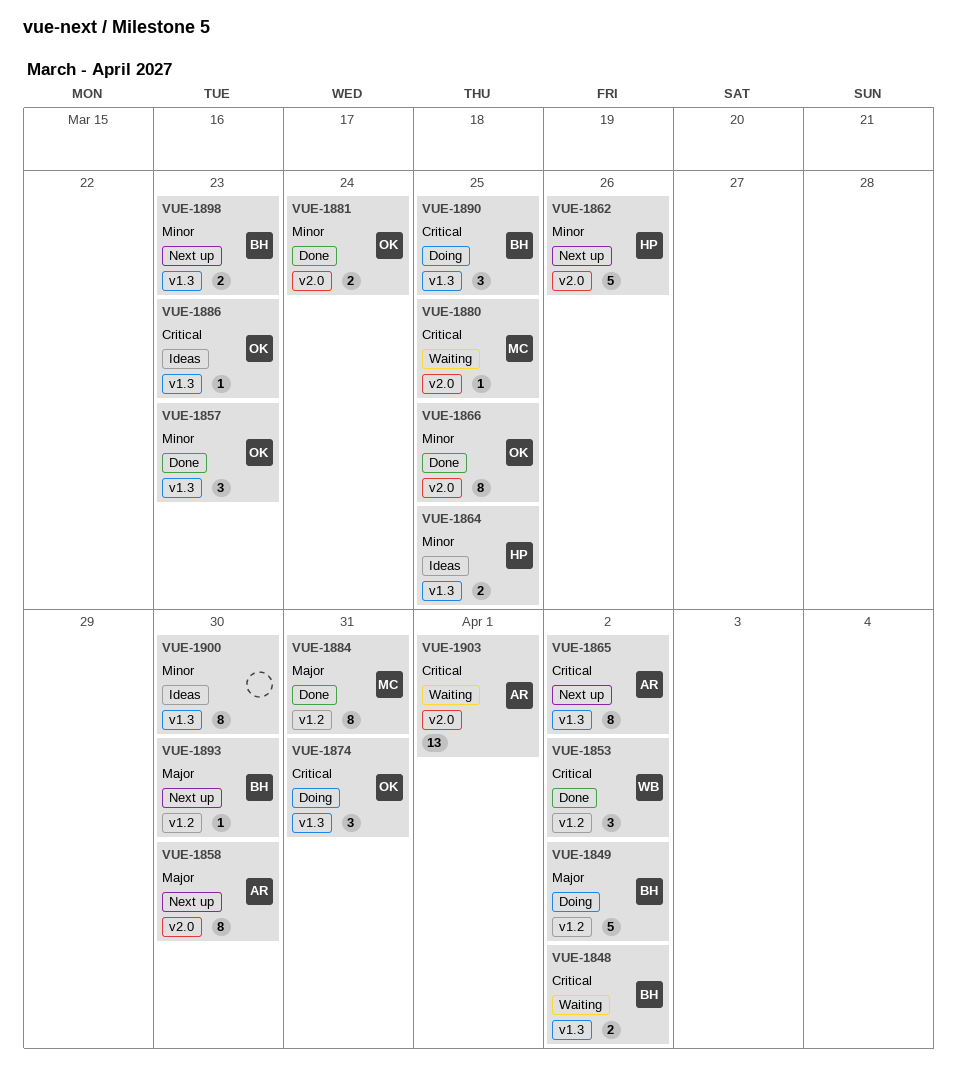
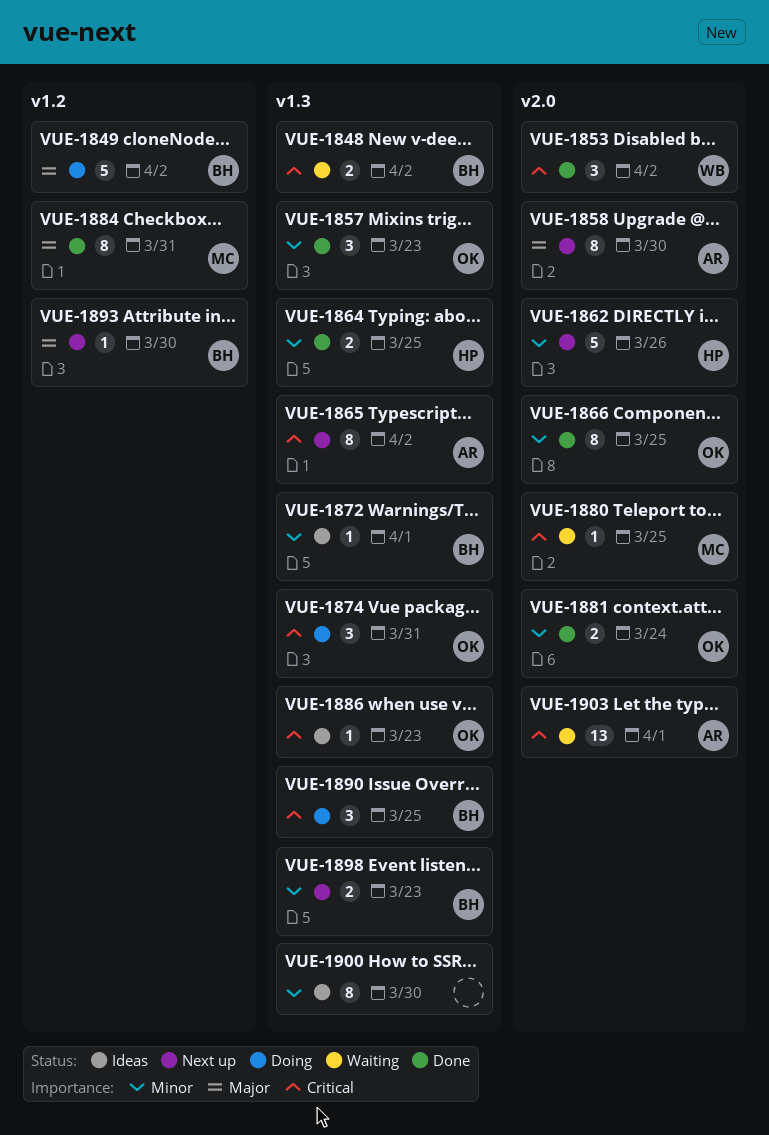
VUE-1853, label: v1.2 -> v2.0
VUE-1864, status: Ideas -> Done
VUE-1872: none -> present

